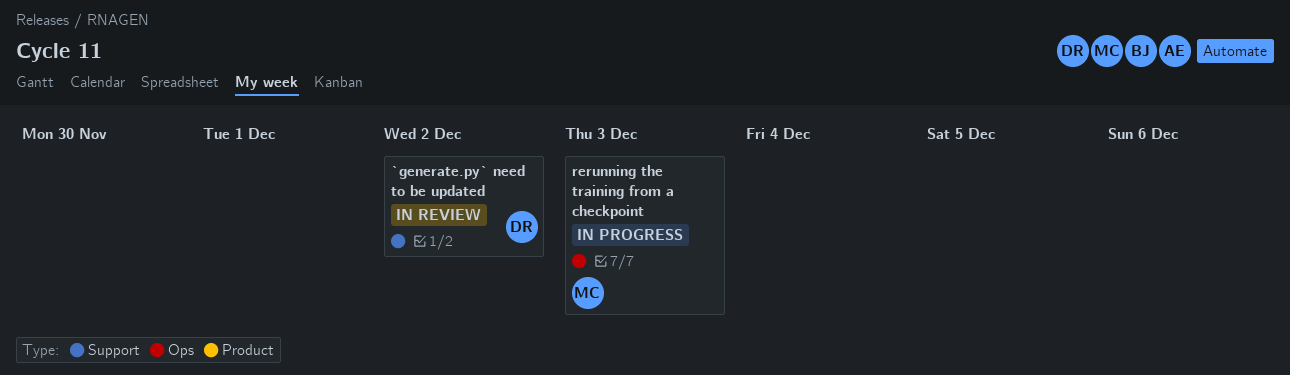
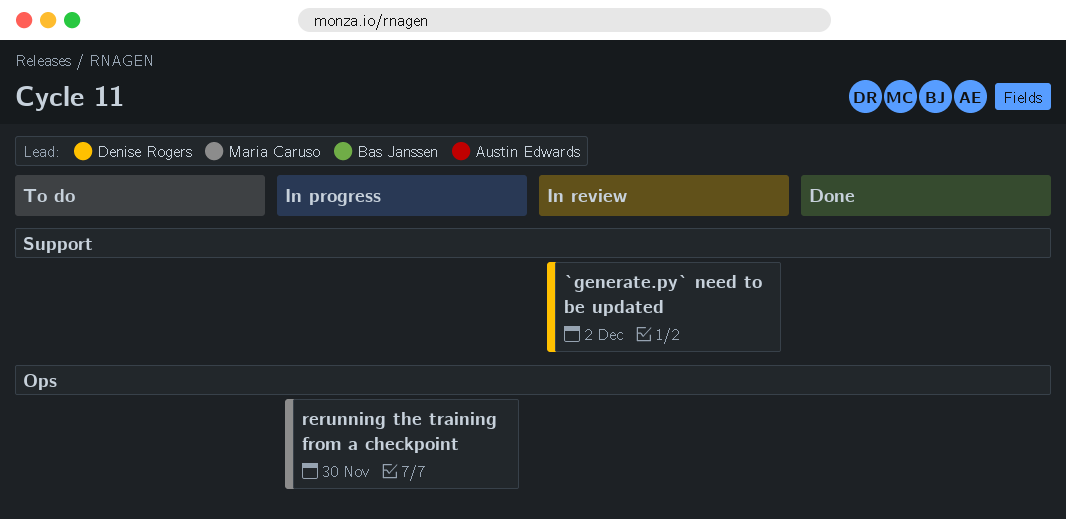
rerunning the training from a checkpoint, due: Dec 3 -> Nov 30

